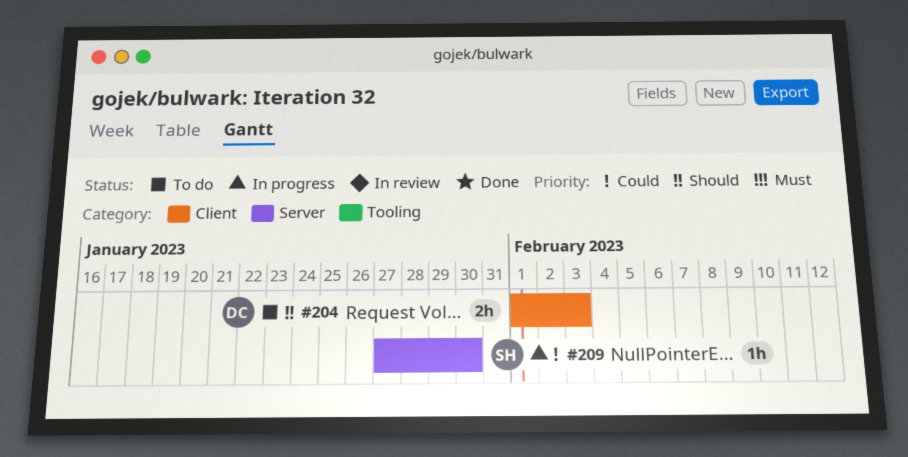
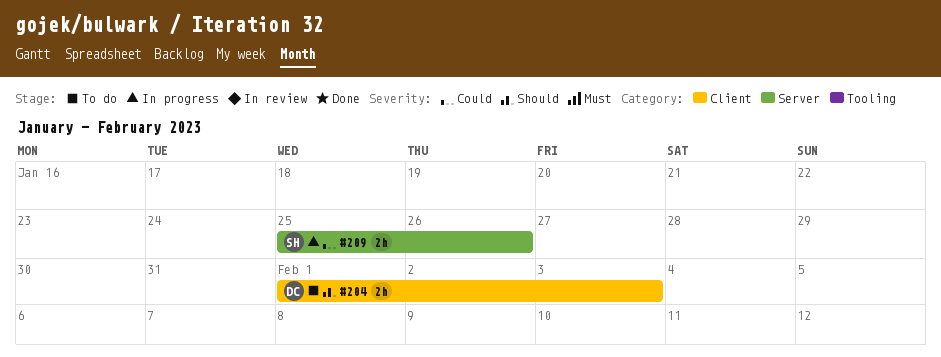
#209, estimate: 1h -> 2h
#209, start: Jan 27 -> Jan 25
#209, due: Jan 30 -> Jan 26

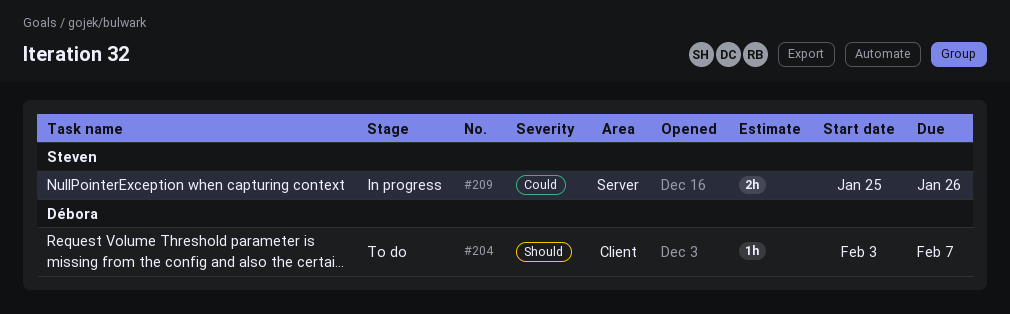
#204, estimate: 2h -> 1h
#204, start: Feb 1 -> Feb 3
#204, due: Feb 3 -> Feb 7

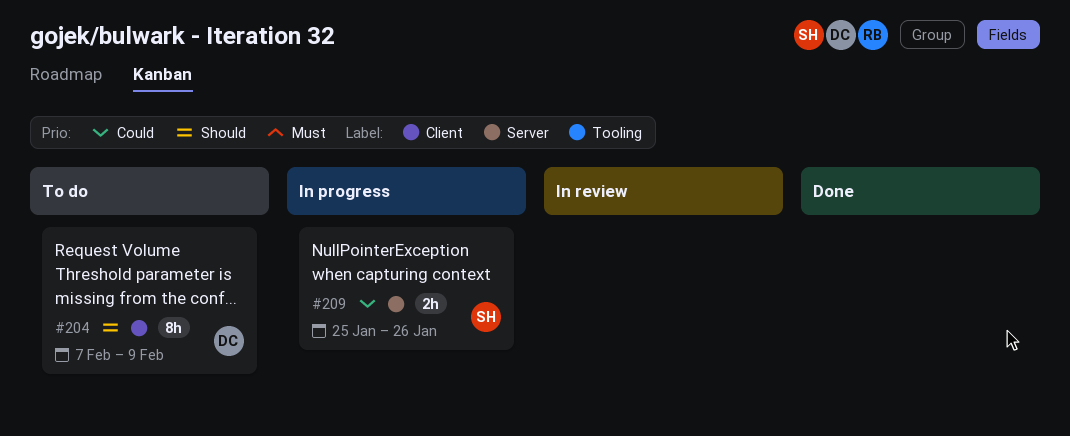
#204, estimate: 1h -> 8h
#204, start: Feb 3 -> Feb 7
#204, due: Feb 7 -> Feb 9

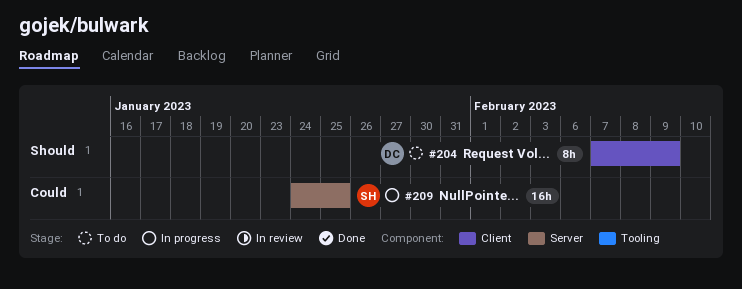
#209, estimate: 2h -> 16h
#209, start: Jan 25 -> Jan 24
#209, due: Jan 26 -> Jan 25

